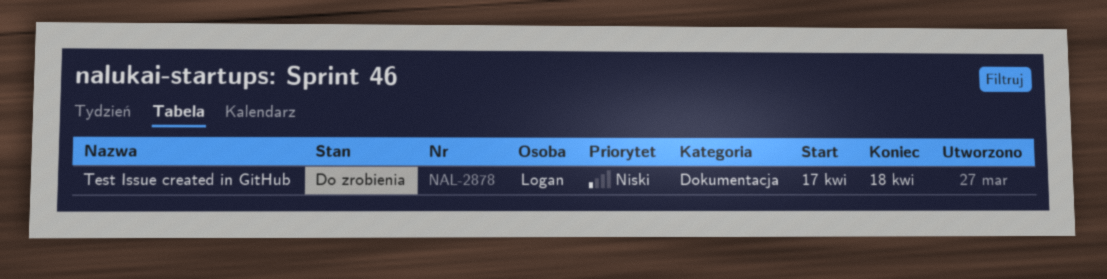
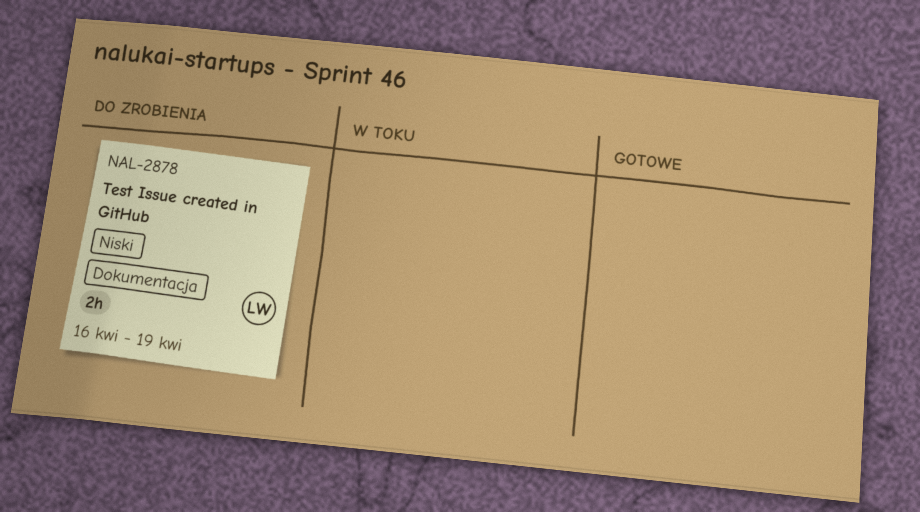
NAL-2878, start: Apr 17 -> Apr 16
NAL-2878, due: Apr 18 -> Apr 19

